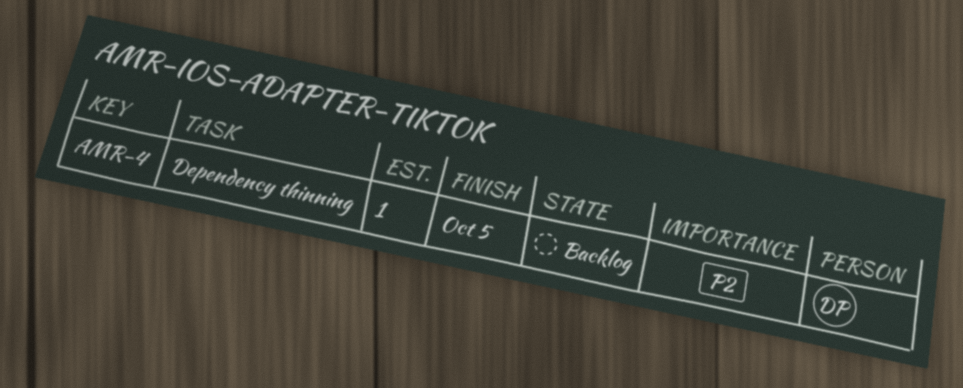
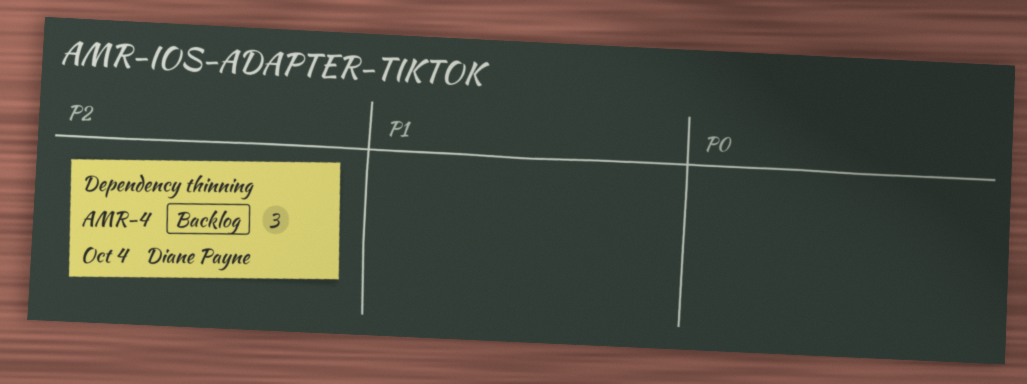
AMR-4, estimate: 1 -> 3
AMR-4, due: Oct 5 -> Oct 4

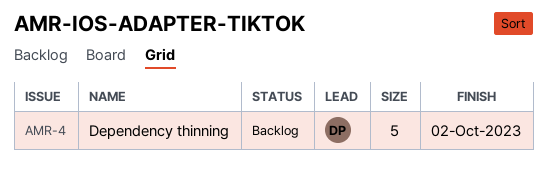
AMR-4, estimate: 3 -> 5
AMR-4, due: Oct 4 -> Oct 2

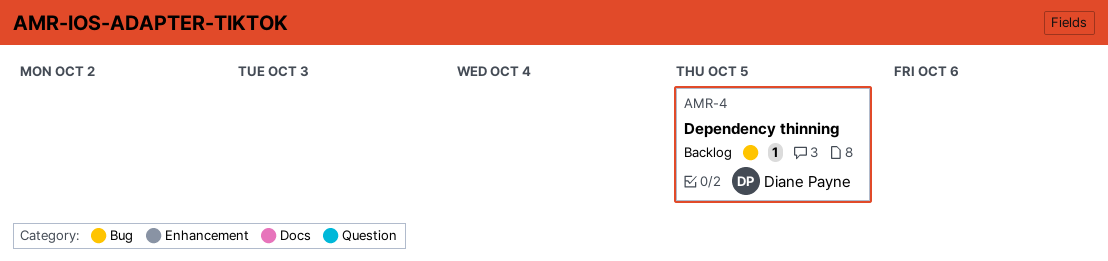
AMR-4, estimate: 5 -> 1
AMR-4, due: Oct 2 -> Oct 5

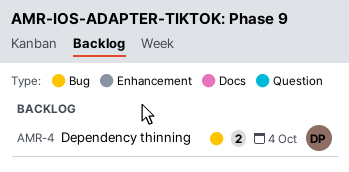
AMR-4, estimate: 1 -> 2
AMR-4, due: Oct 5 -> Oct 4

